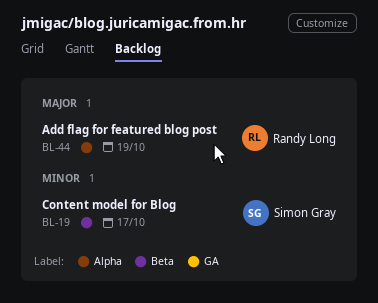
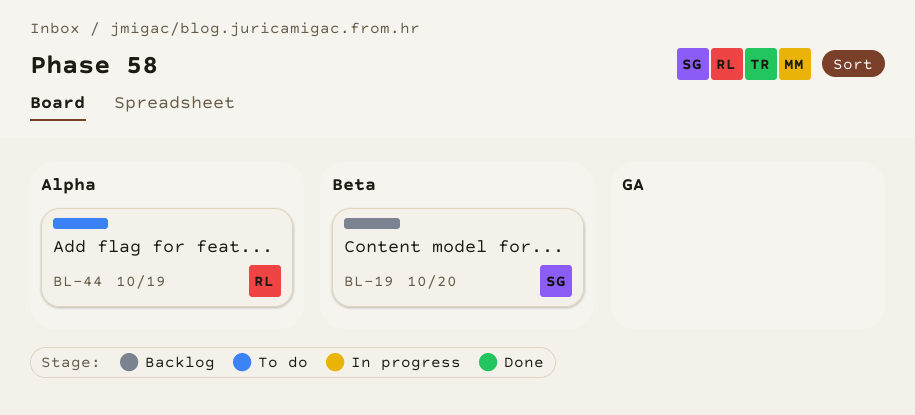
BL-19, due: Oct 17 -> Oct 20

